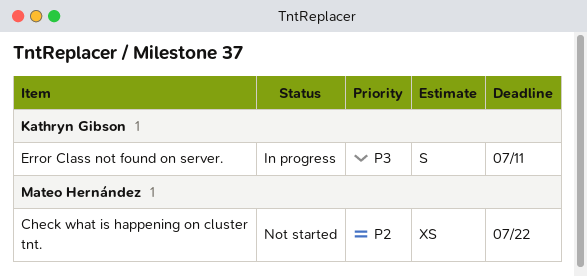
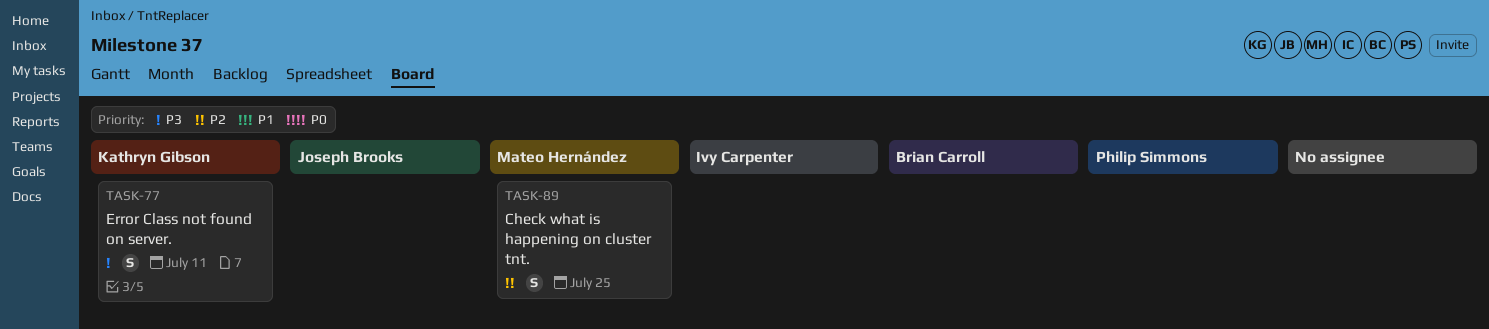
Check what is happening on cluster tnt., estimate: XS -> S
Check what is happening on cluster tnt., due: Jul 22 -> Jul 25

